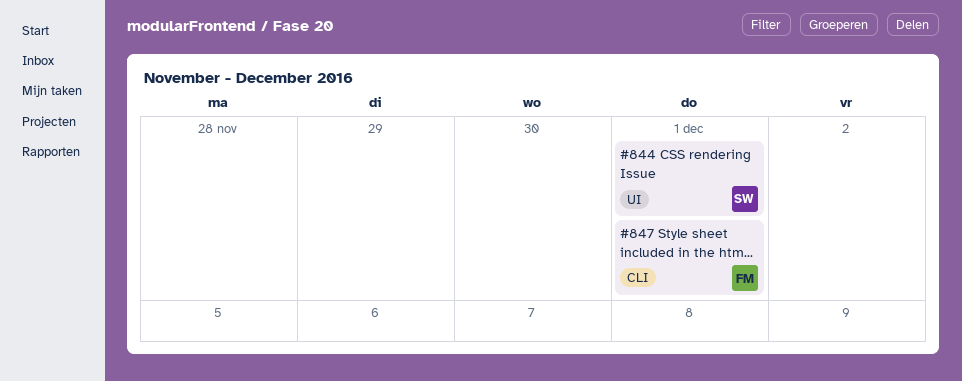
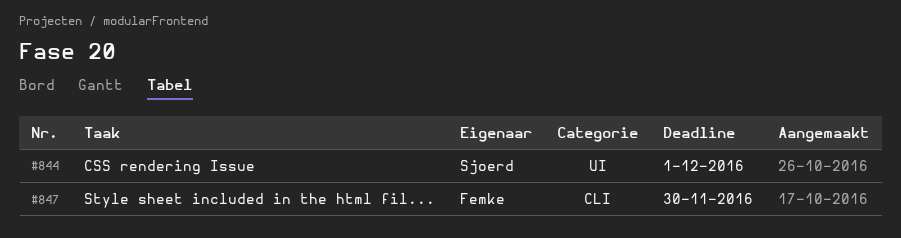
#847, due: Dec 1 -> Nov 30

